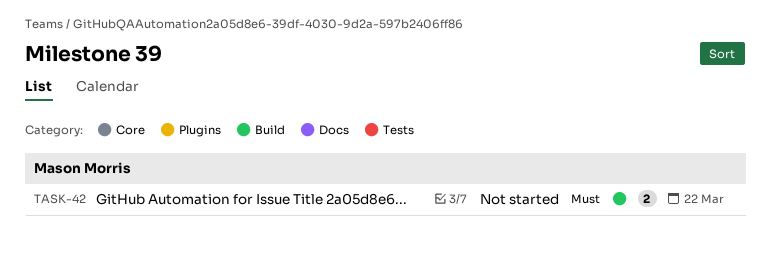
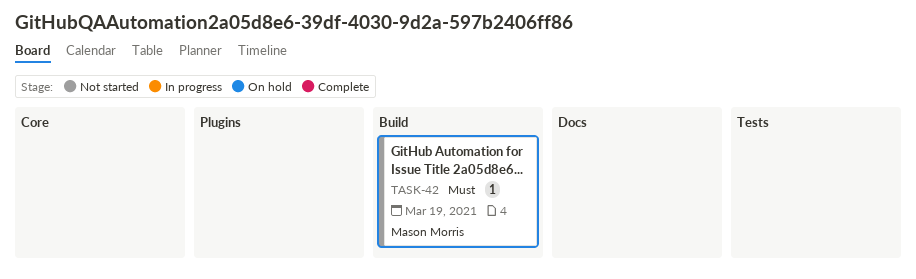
TASK-42, estimate: 2 -> 1
TASK-42, due: Mar 22 -> Mar 19

